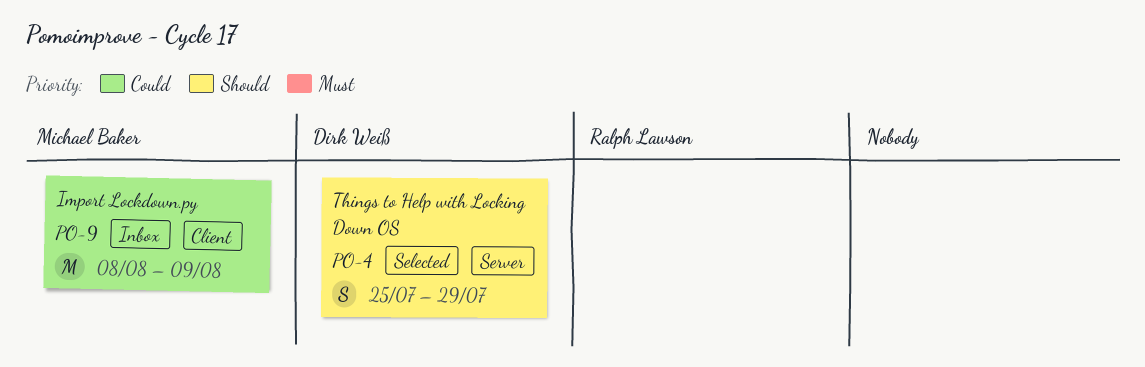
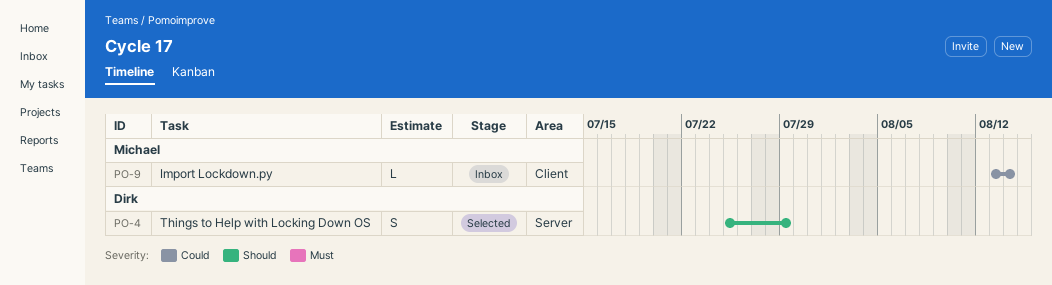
PO-9, estimate: M -> L
PO-9, start: Aug 8 -> Aug 13
PO-9, due: Aug 9 -> Aug 14

